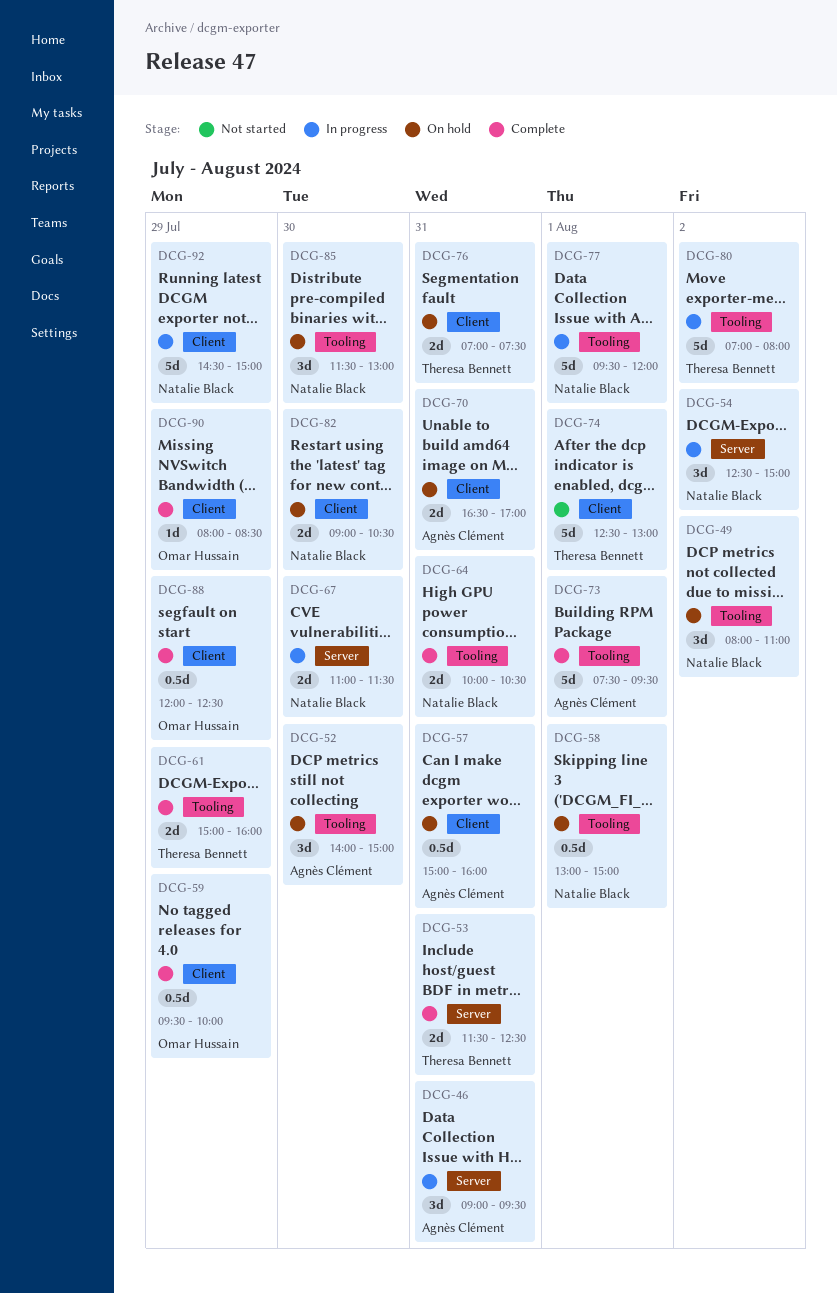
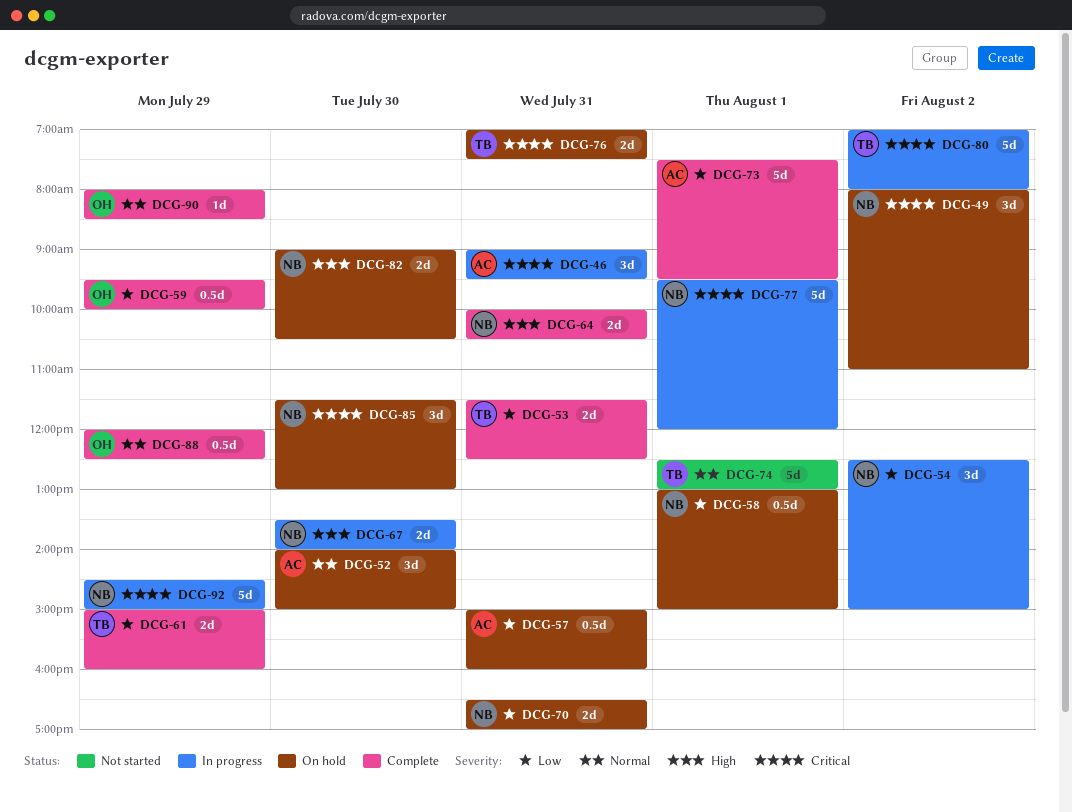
DCG-67, begins: 11:00 -> 13:30
DCG-67, ends: 11:30 -> 14:00
DCG-70, owner: Agnès Clément -> Natalie Black

